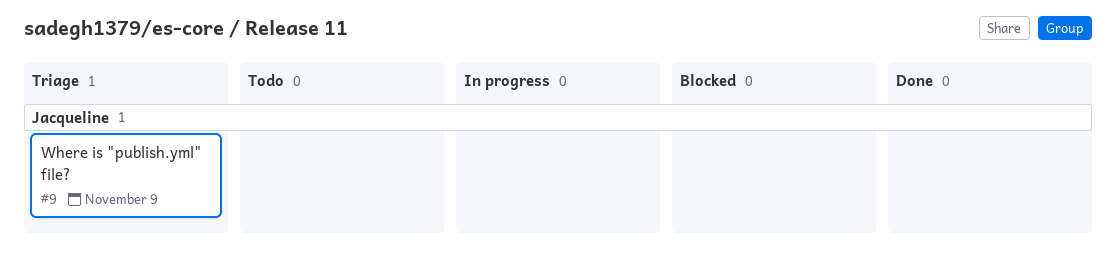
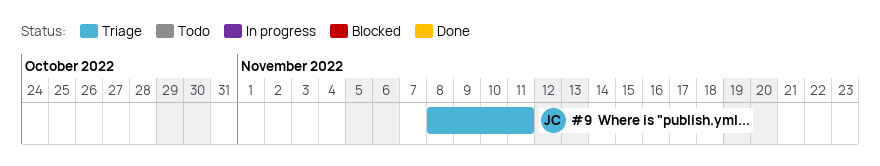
#9, due: Nov 9 -> Nov 11

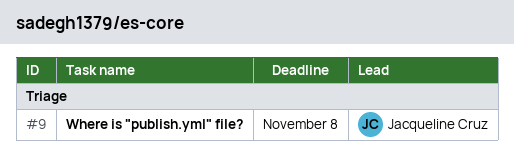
#9, due: Nov 11 -> Nov 8

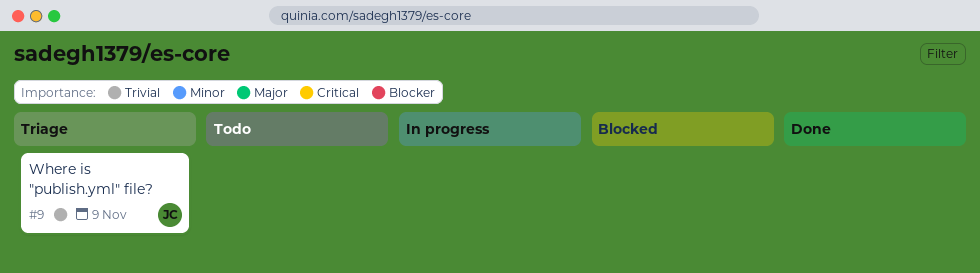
#9, due: Nov 8 -> Nov 9

